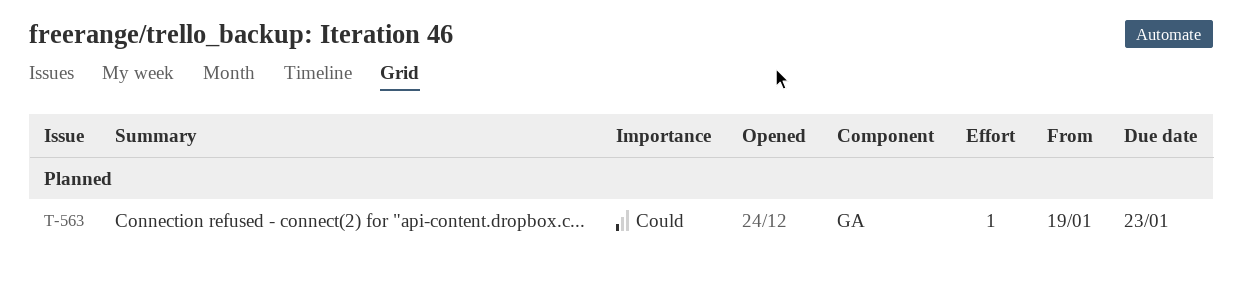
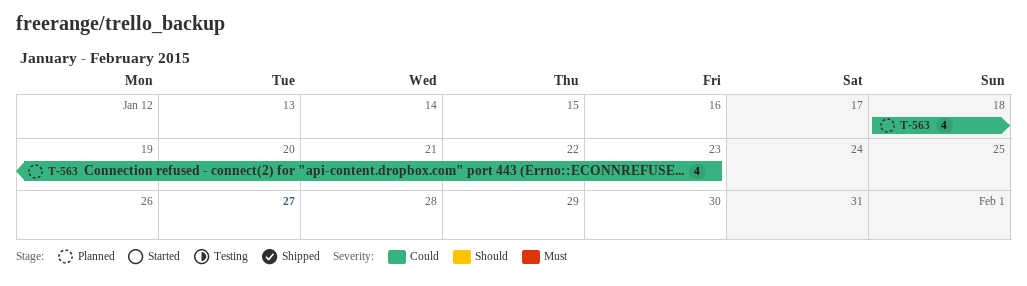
T-563, estimate: 1 -> 4
T-563, start: Jan 19 -> Jan 18

